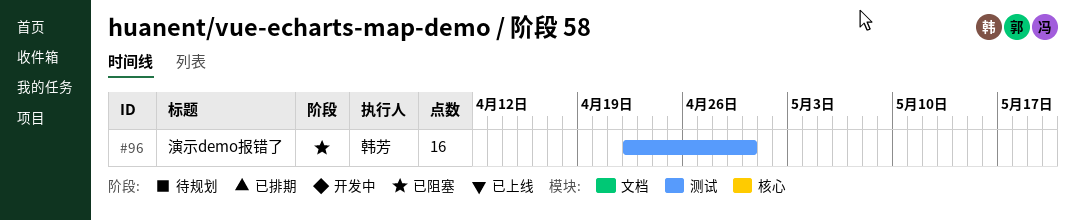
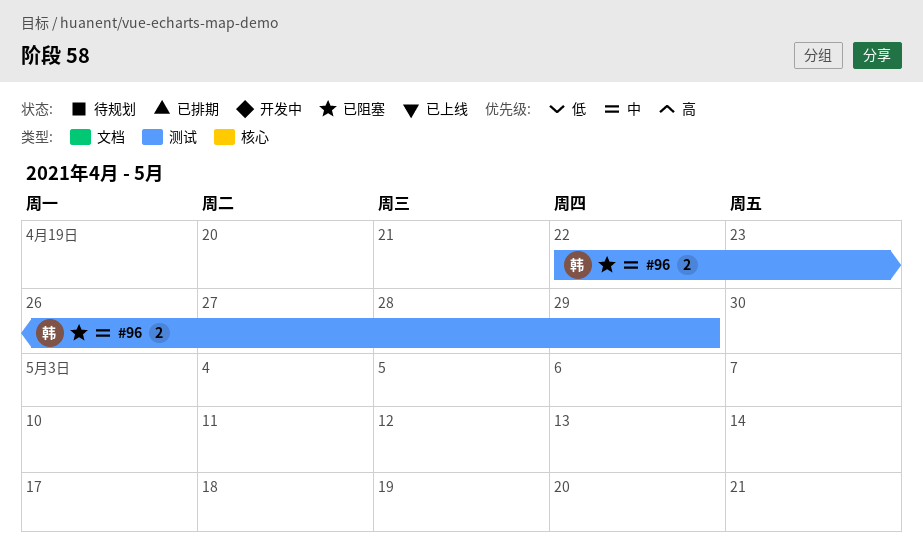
#96, estimate: 16 -> 2
#96, due: Apr 30 -> Apr 29

